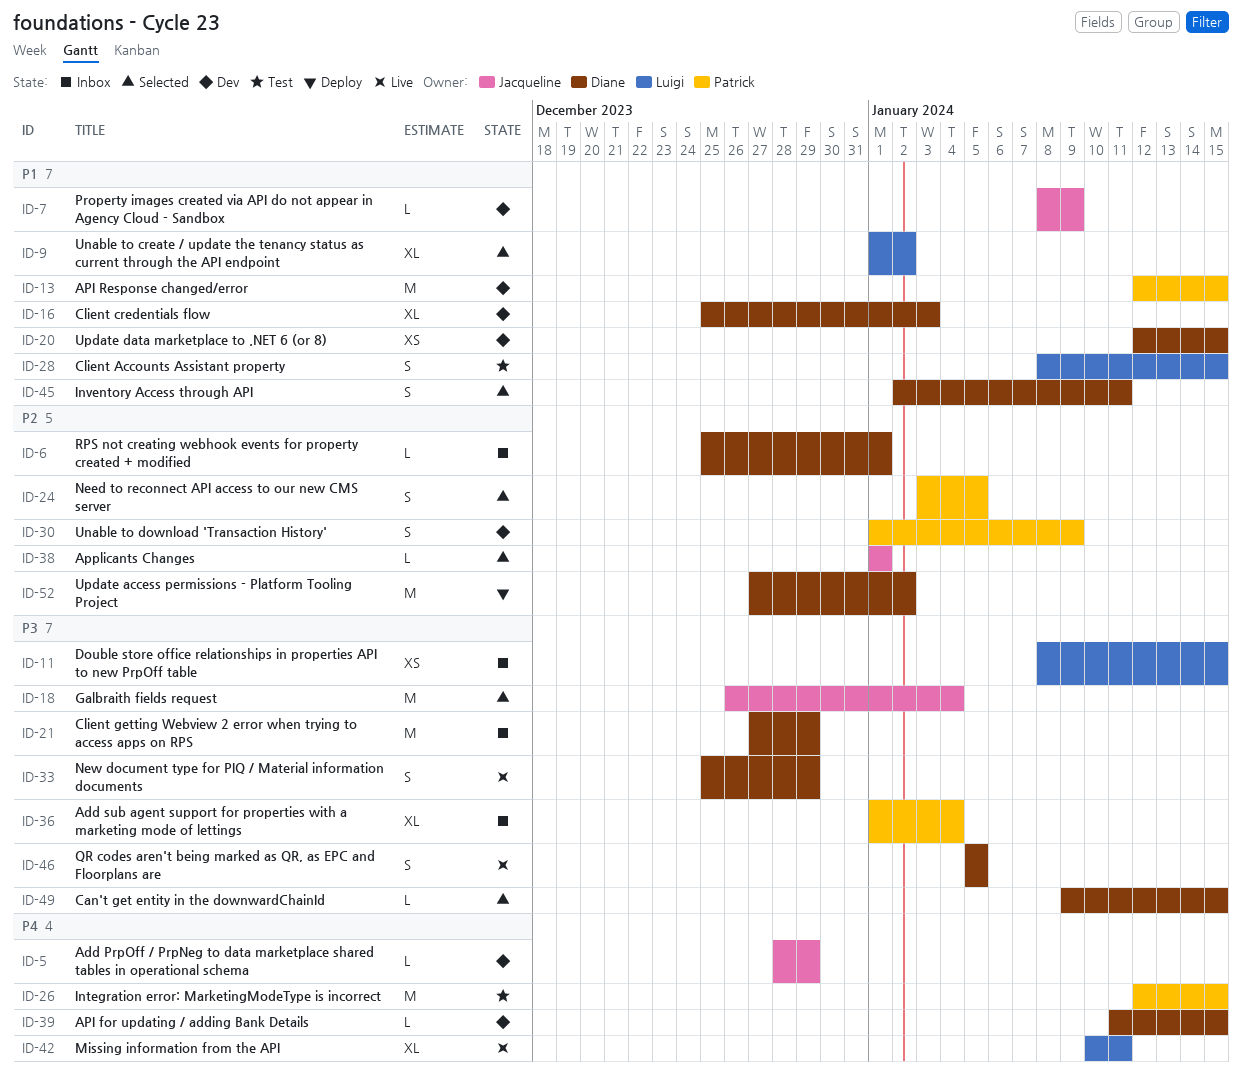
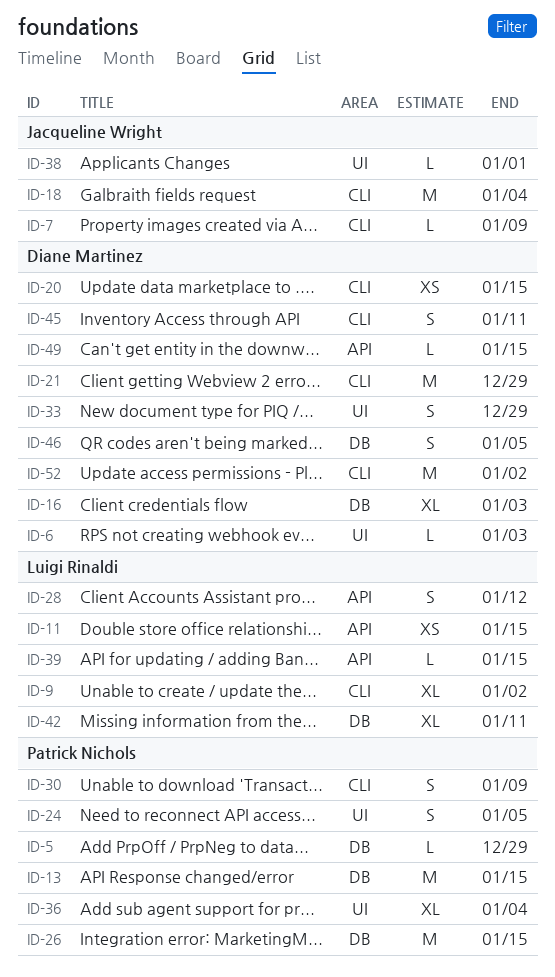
ID-5, owner: Jacqueline Wright -> Patrick Nichols
ID-6, due: Jan 1 -> Jan 3
ID-28, due: Jan 15 -> Jan 12
ID-39, owner: Diane Martinez -> Luigi Rinaldi

